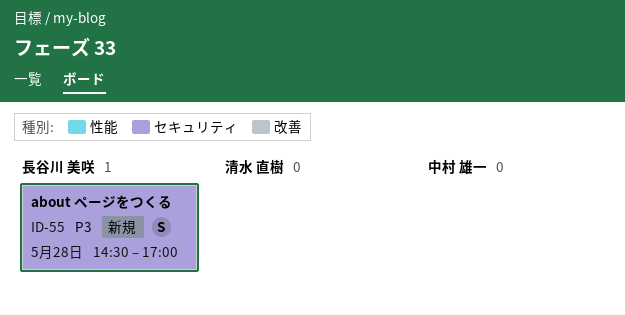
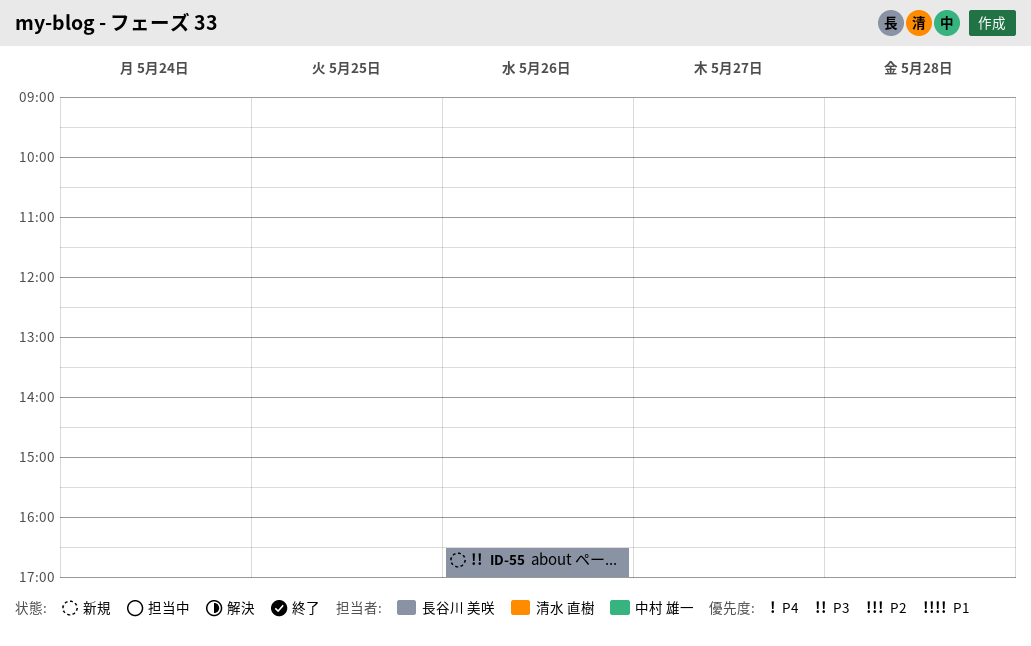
ID-55, day: May 28 -> May 26
ID-55, begins: 14:30 -> 16:30

